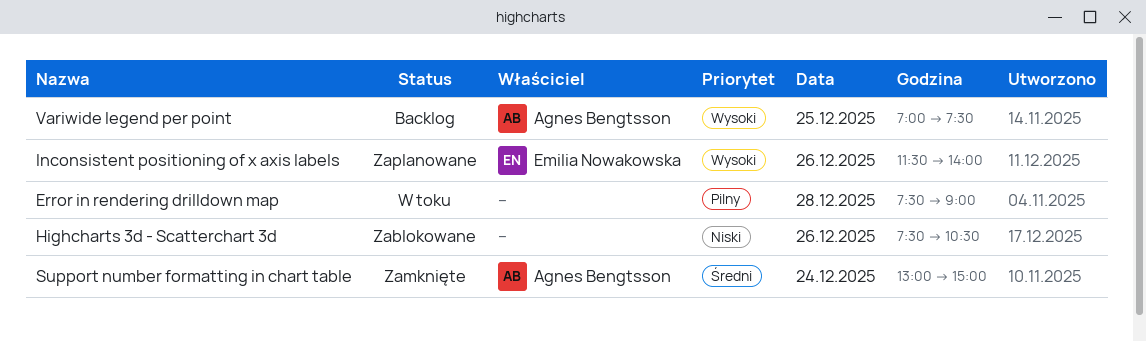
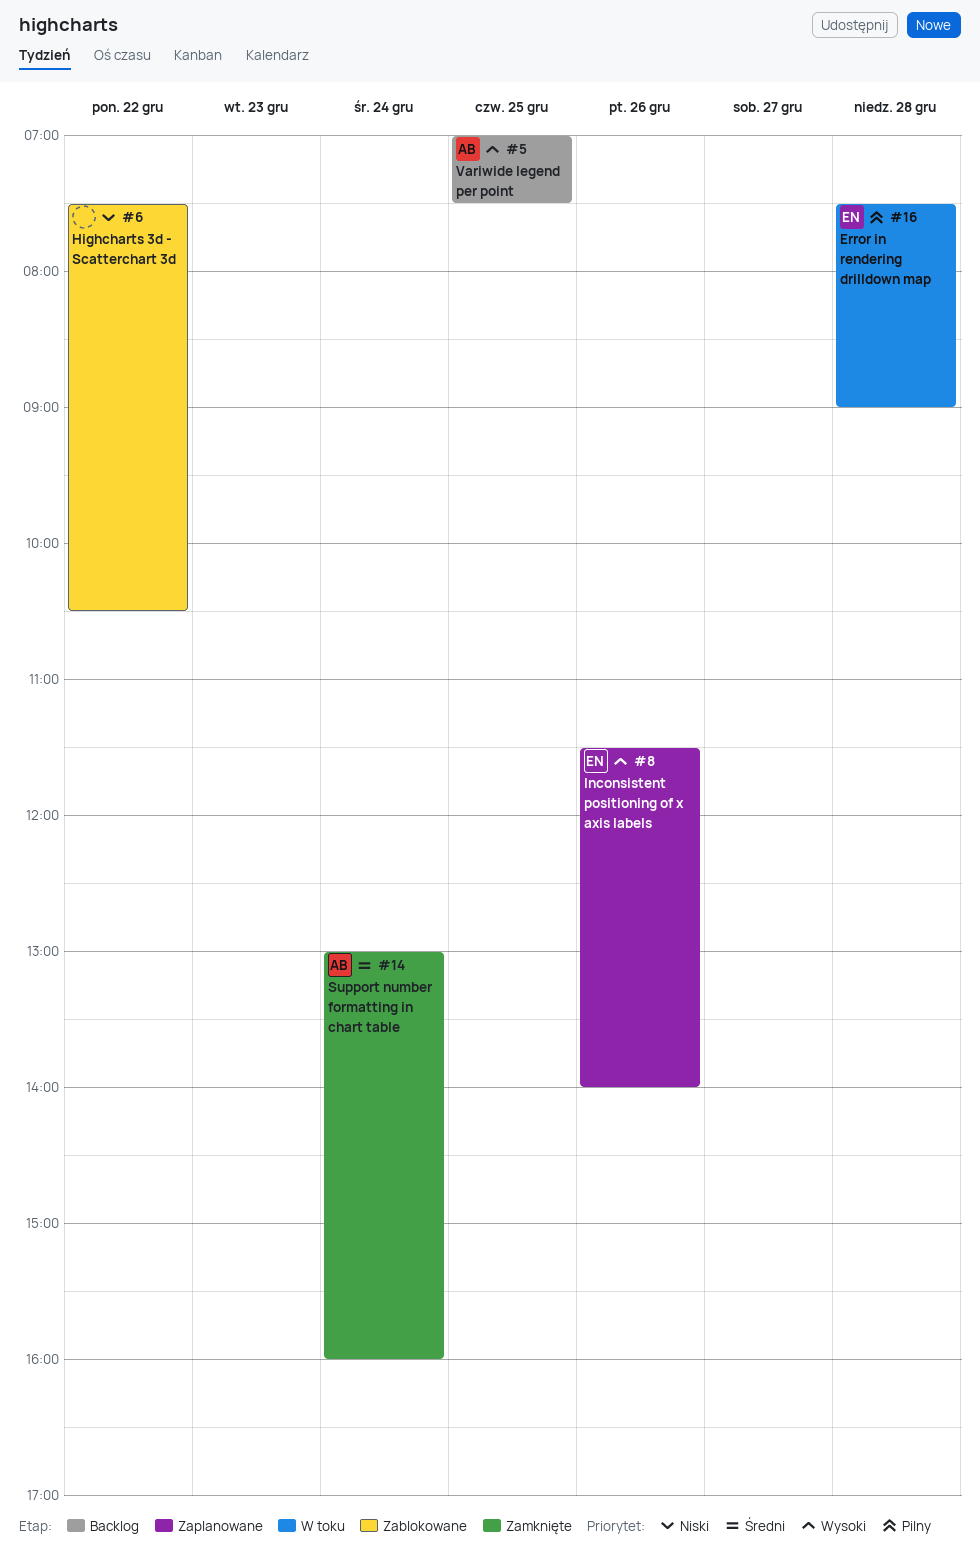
Error in rendering drilldown map, owner: none -> Emilia Nowakowska
Highcharts 3d - Scatterchart 3d, day: Dec 26 -> Dec 22
Support number formatting in chart table, ends: 15:00 -> 16:00

